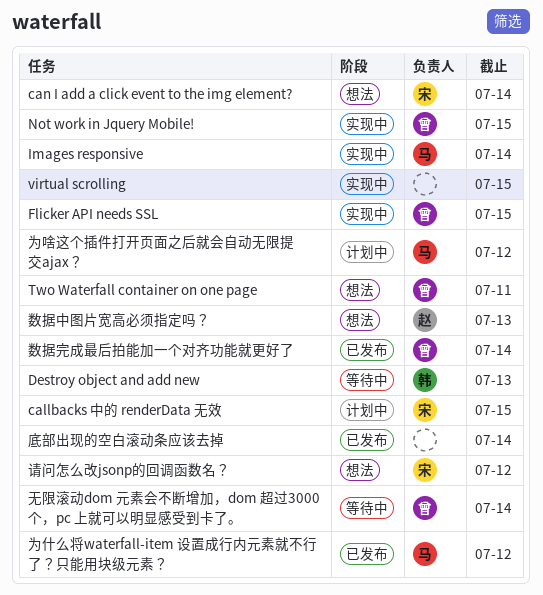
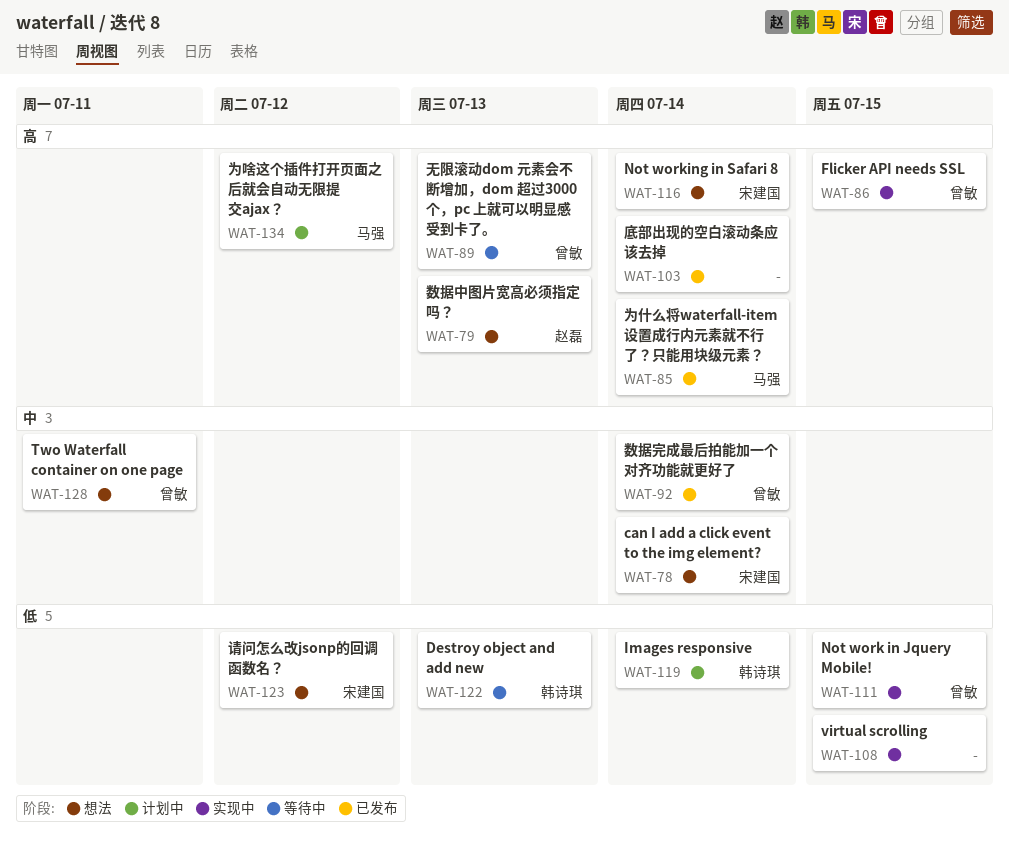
callbacks 中的 renderData 无效: present -> none
Images responsive, status: 实现中 -> 计划中
Images responsive, owner: 马强 -> 韩诗琪
Not working in Safari 8: none -> present
为什么将waterfall-item 设置成行内元素就不行了？只能用块级元素？, due: Jul 12 -> Jul 14
无限滚动dom 元素会不断增加，dom 超过3000个，pc 上就可以明显感受到卡了。, due: Jul 14 -> Jul 13

